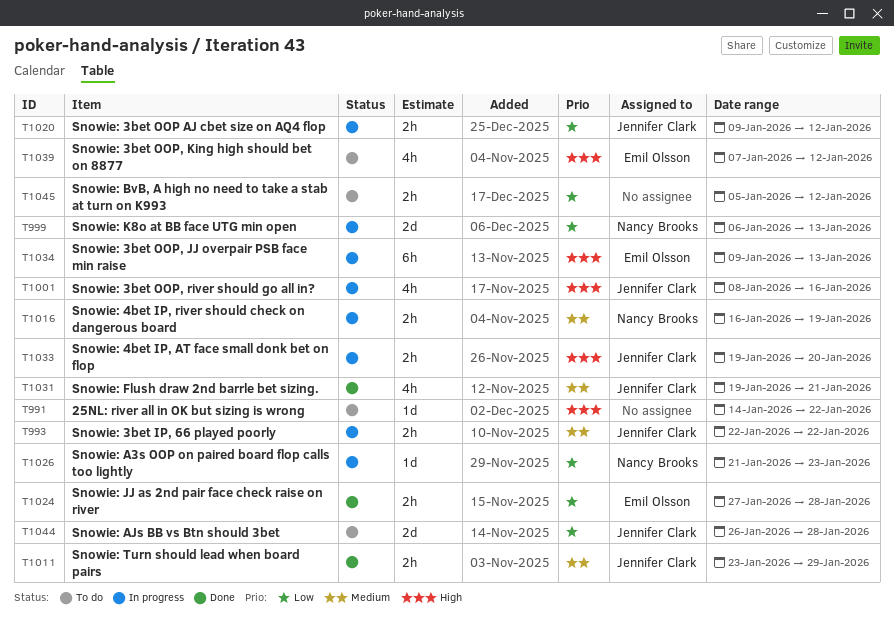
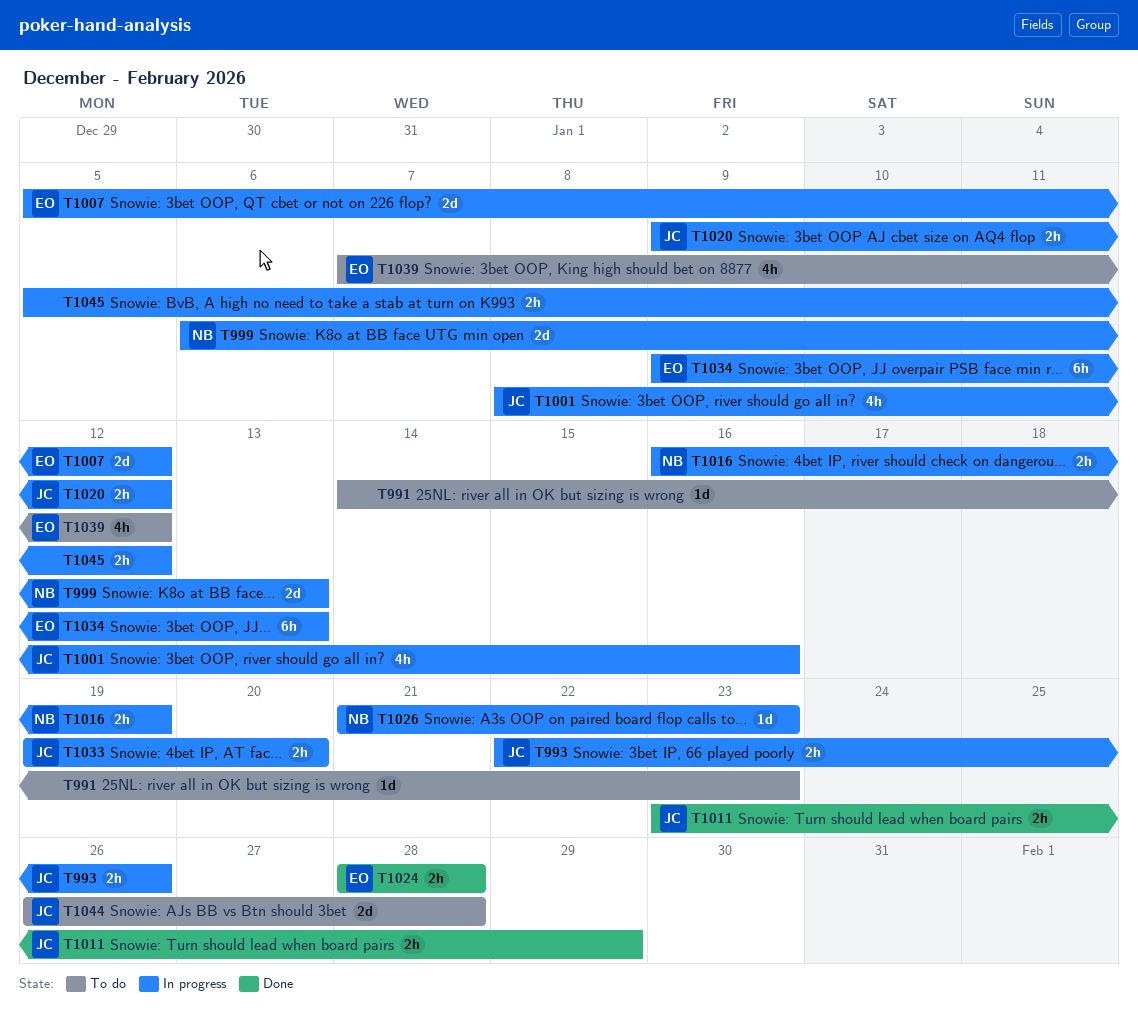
T991, due: Jan 22 -> Jan 23
T993, due: Jan 22 -> Jan 26
T1007: none -> present
T1024, start: Jan 27 -> Jan 28
T1031: present -> none
T1045, status: To do -> In progress

